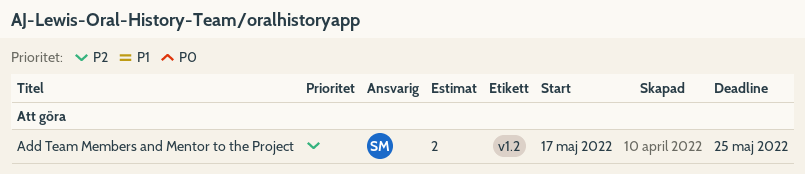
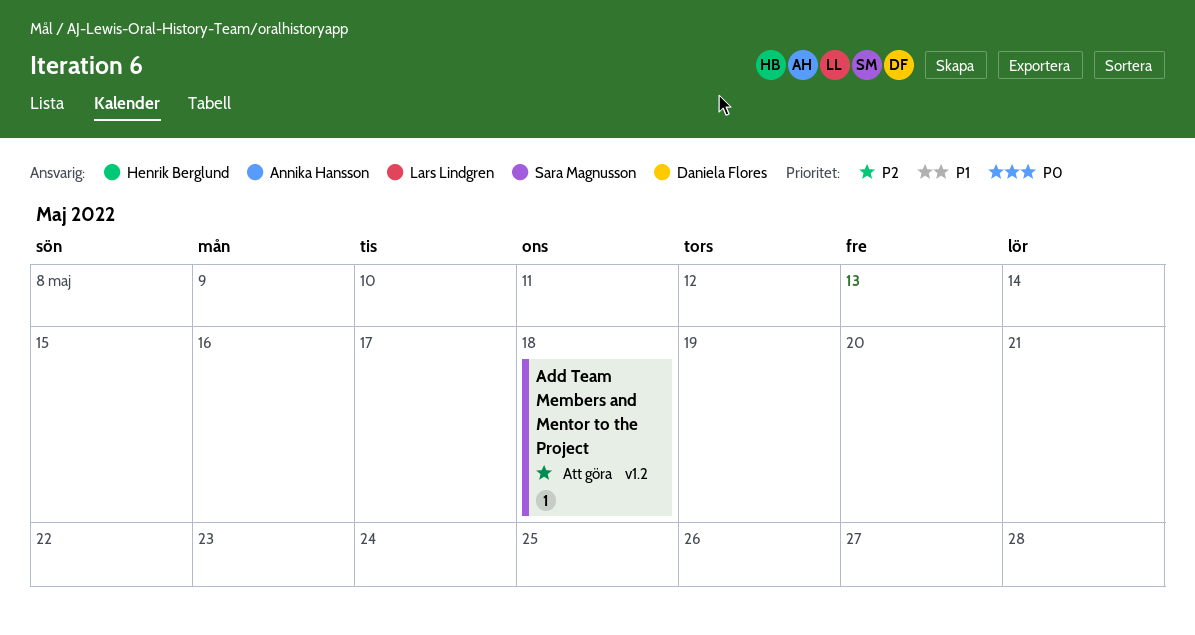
Add Team Members and Mentor to the Project, estimate: 2 -> 1
Add Team Members and Mentor to the Project, due: May 25 -> May 18

